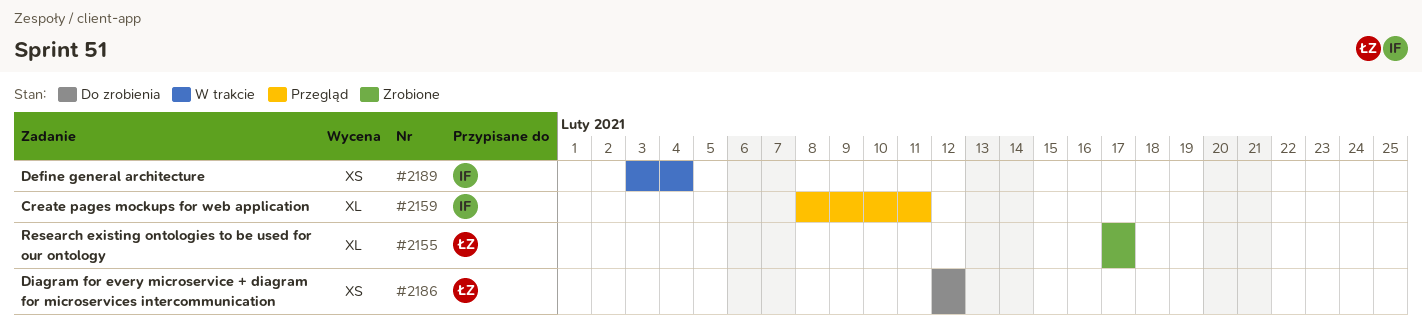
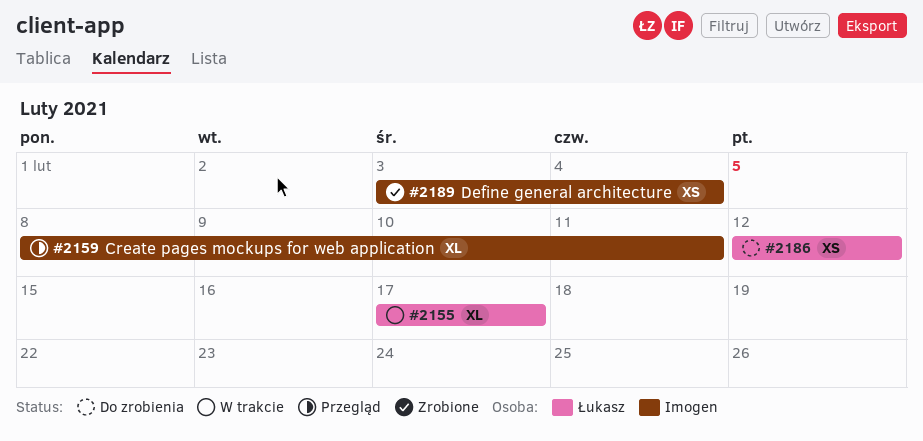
#2155, status: Zrobione -> W trakcie
#2189, status: W trakcie -> Zrobione

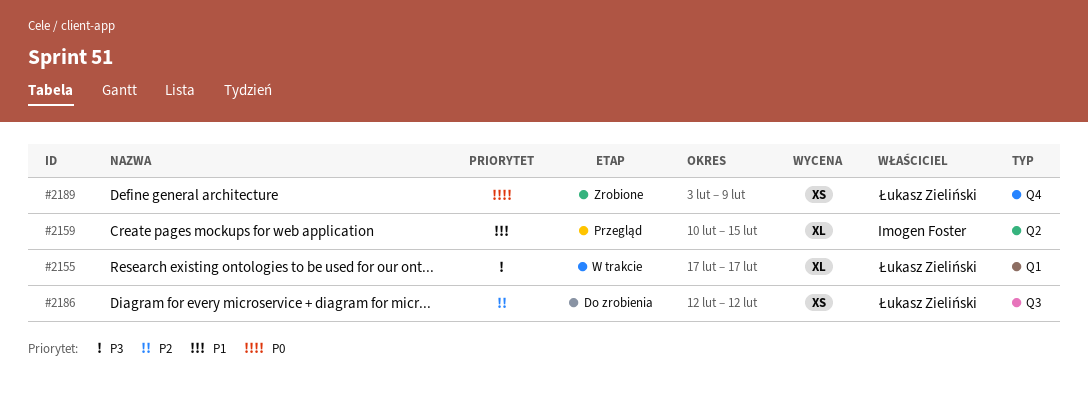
#2159, start: Feb 8 -> Feb 10
#2159, due: Feb 11 -> Feb 15
#2189, owner: Imogen Foster -> Łukasz Zieliński
#2189, due: Feb 4 -> Feb 9

